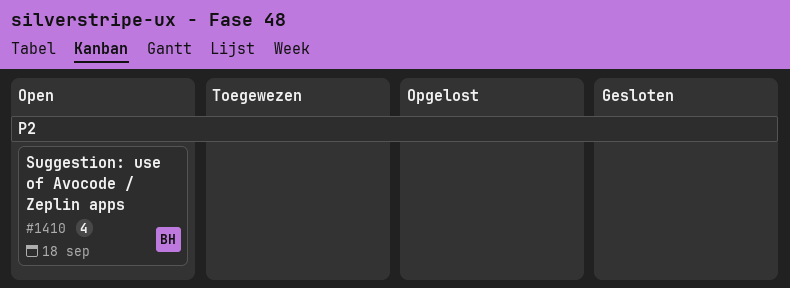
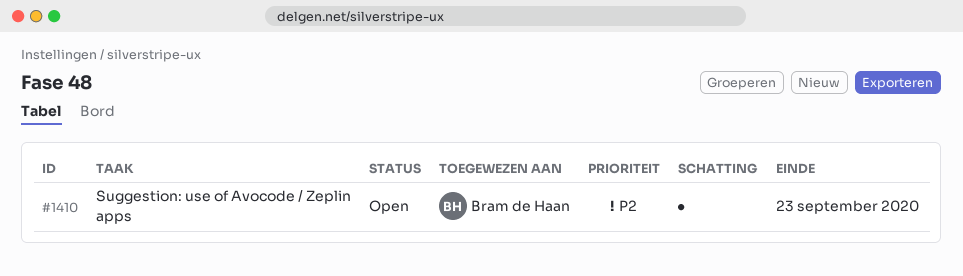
#1410, estimate: 4 -> 1
#1410, due: Sep 18 -> Sep 23

